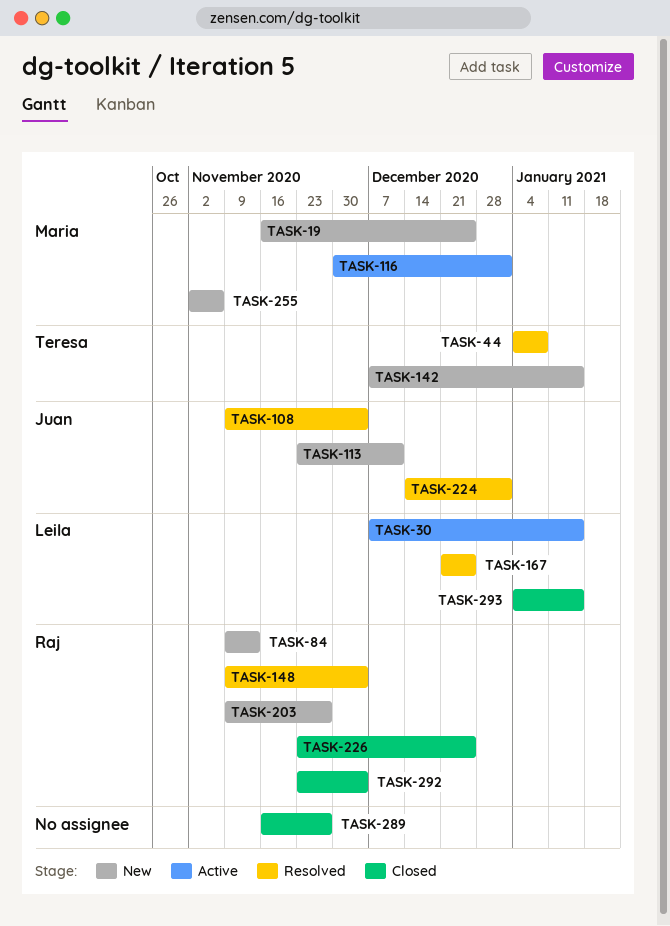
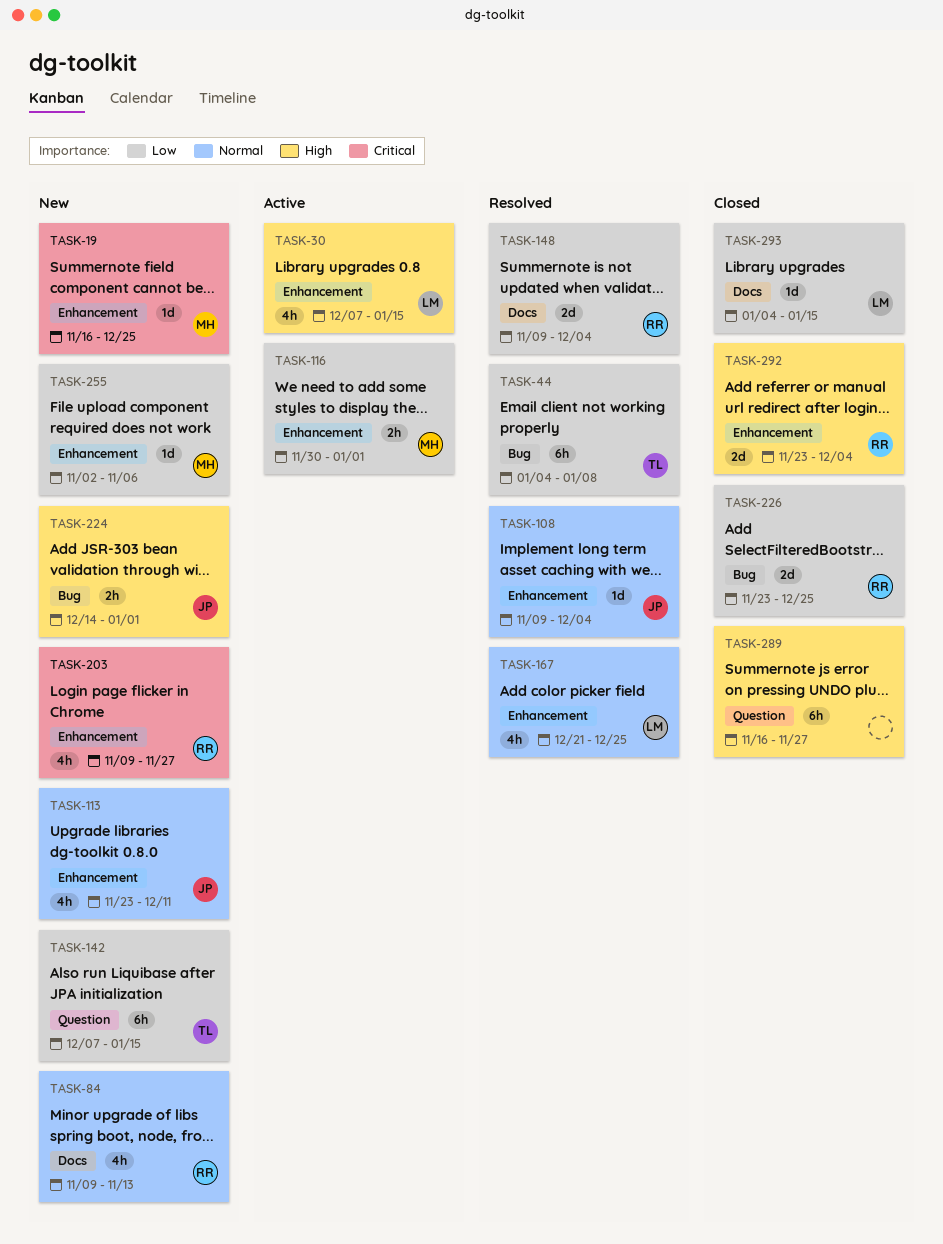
TASK-224, status: Resolved -> New

